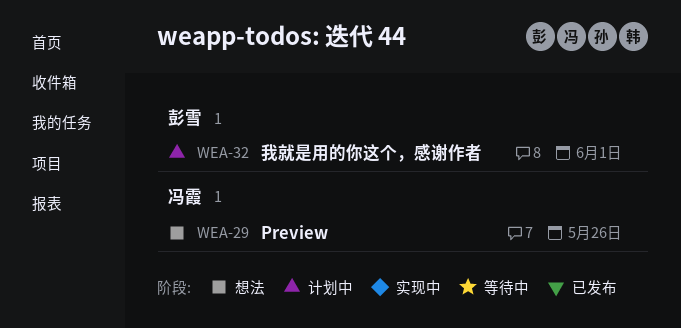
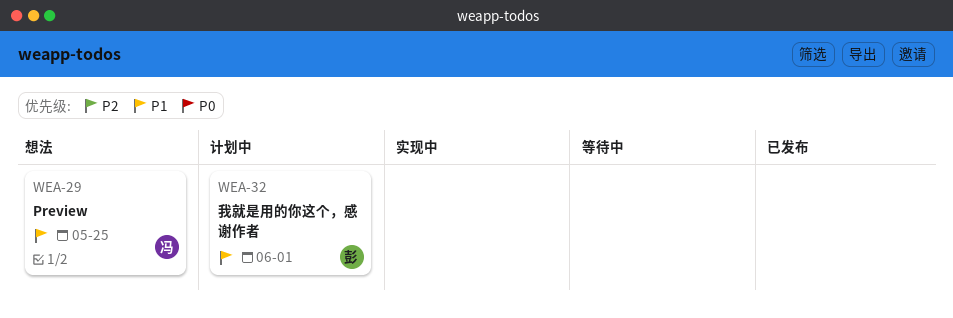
WEA-29, due: May 26 -> May 25

